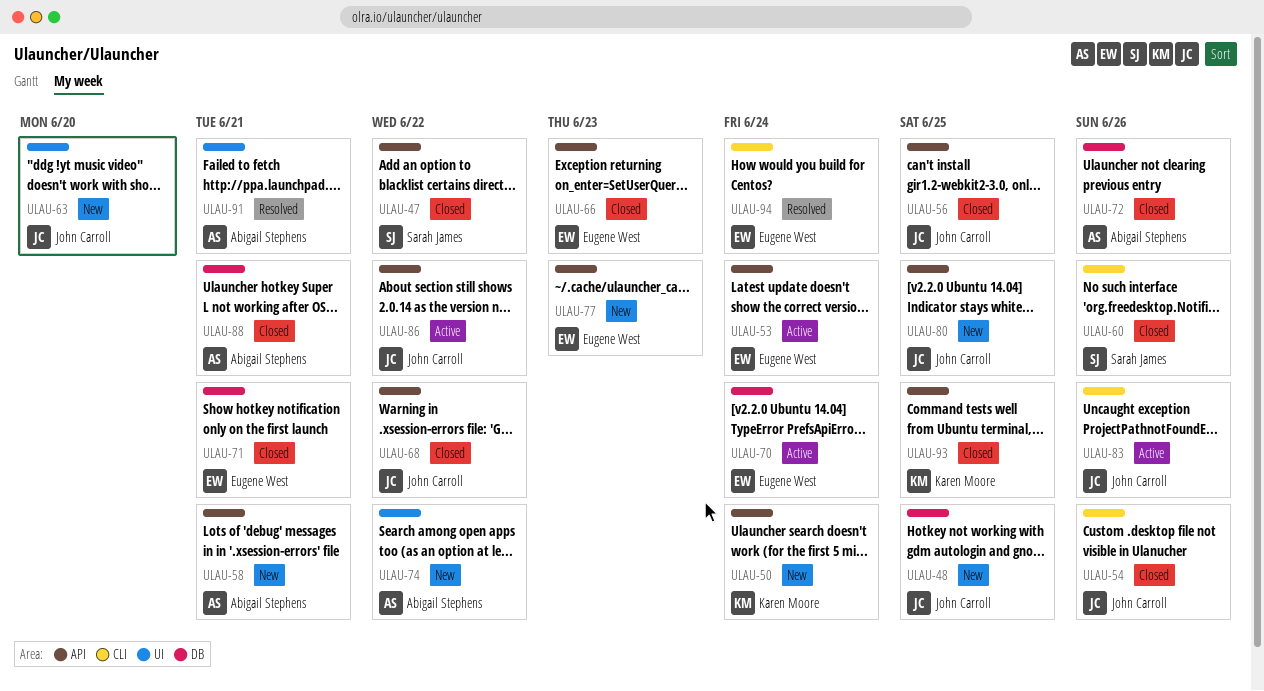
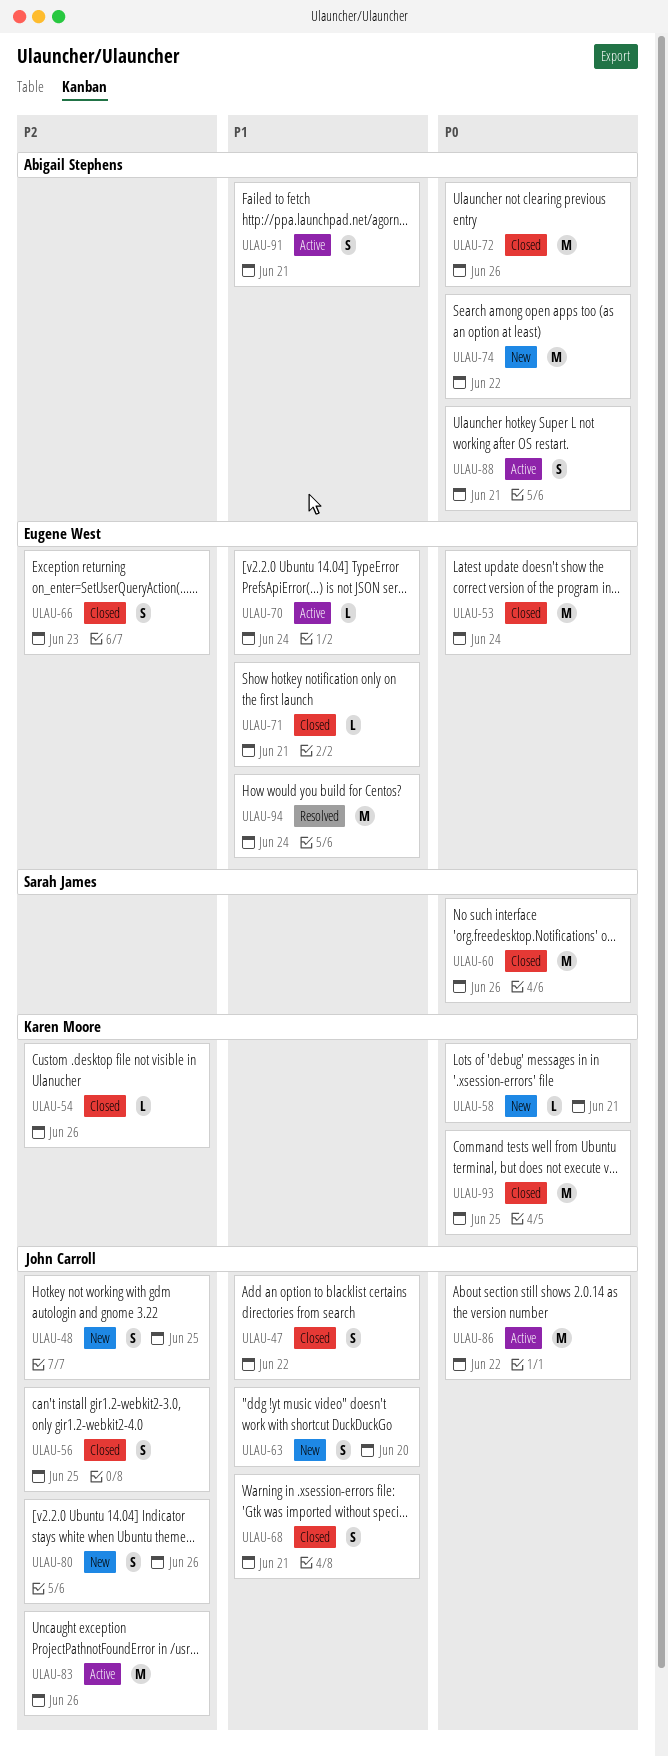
ULAU-47, owner: Sarah James -> John Carroll
ULAU-50: present -> none
ULAU-53, status: Active -> Closed
ULAU-54, owner: John Carroll -> Karen Moore
ULAU-58, owner: Abigail Stephens -> Karen Moore
ULAU-68, due: Jun 22 -> Jun 21
ULAU-77: present -> none
ULAU-80, due: Jun 25 -> Jun 26
ULAU-88, status: Closed -> Active
ULAU-91, status: Resolved -> Active

